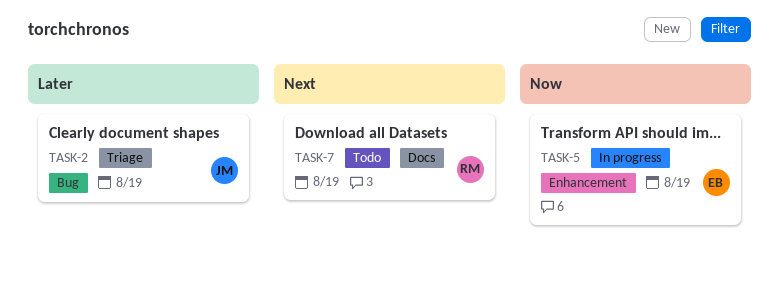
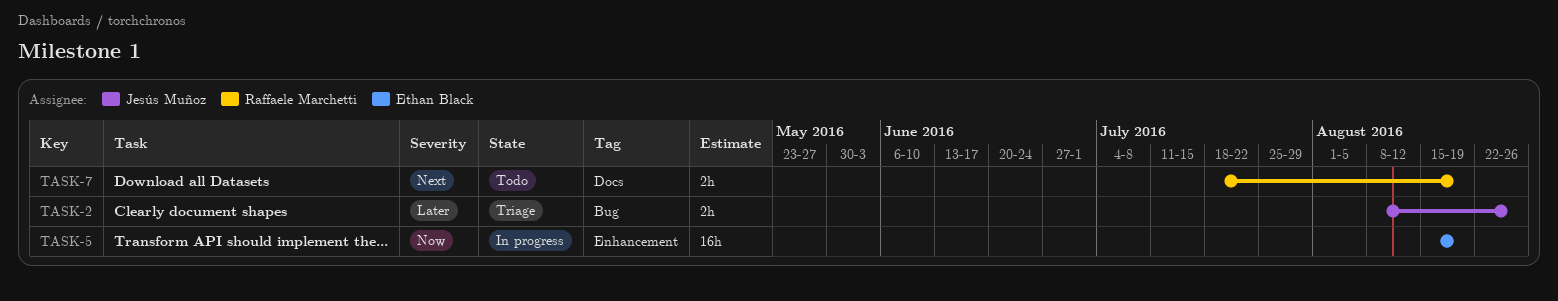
TASK-2, due: Aug 19 -> Aug 26

